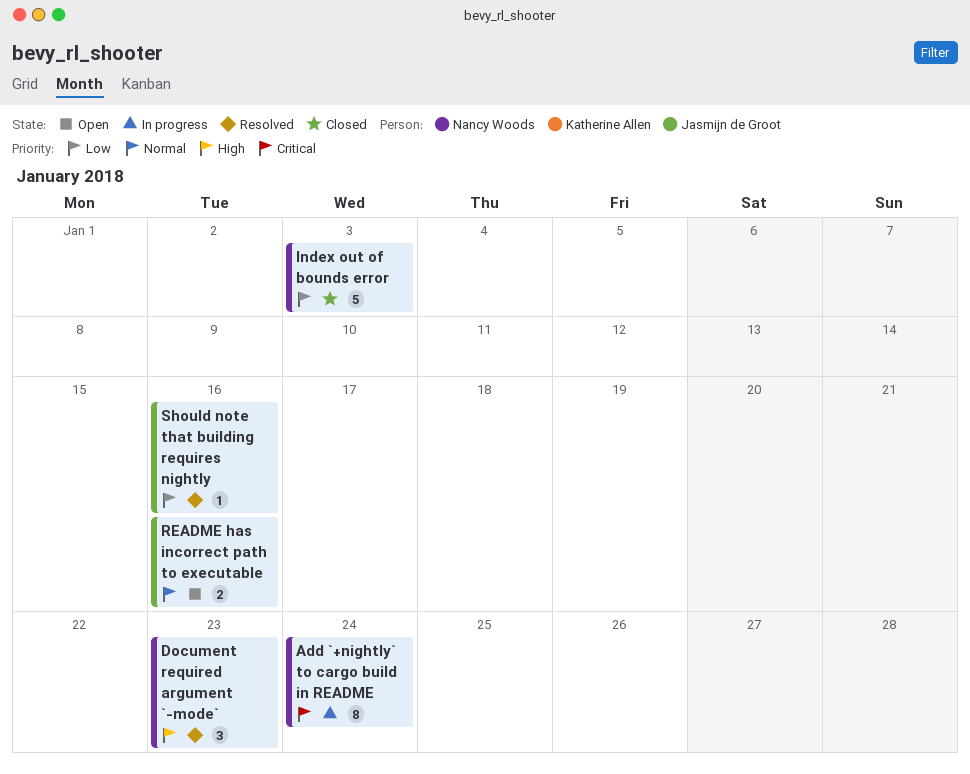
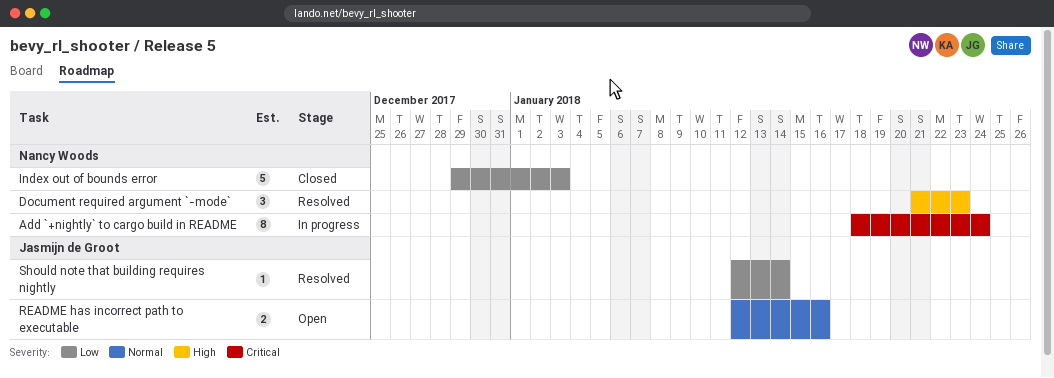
Should note that building requires nightly, due: Jan 16 -> Jan 14

